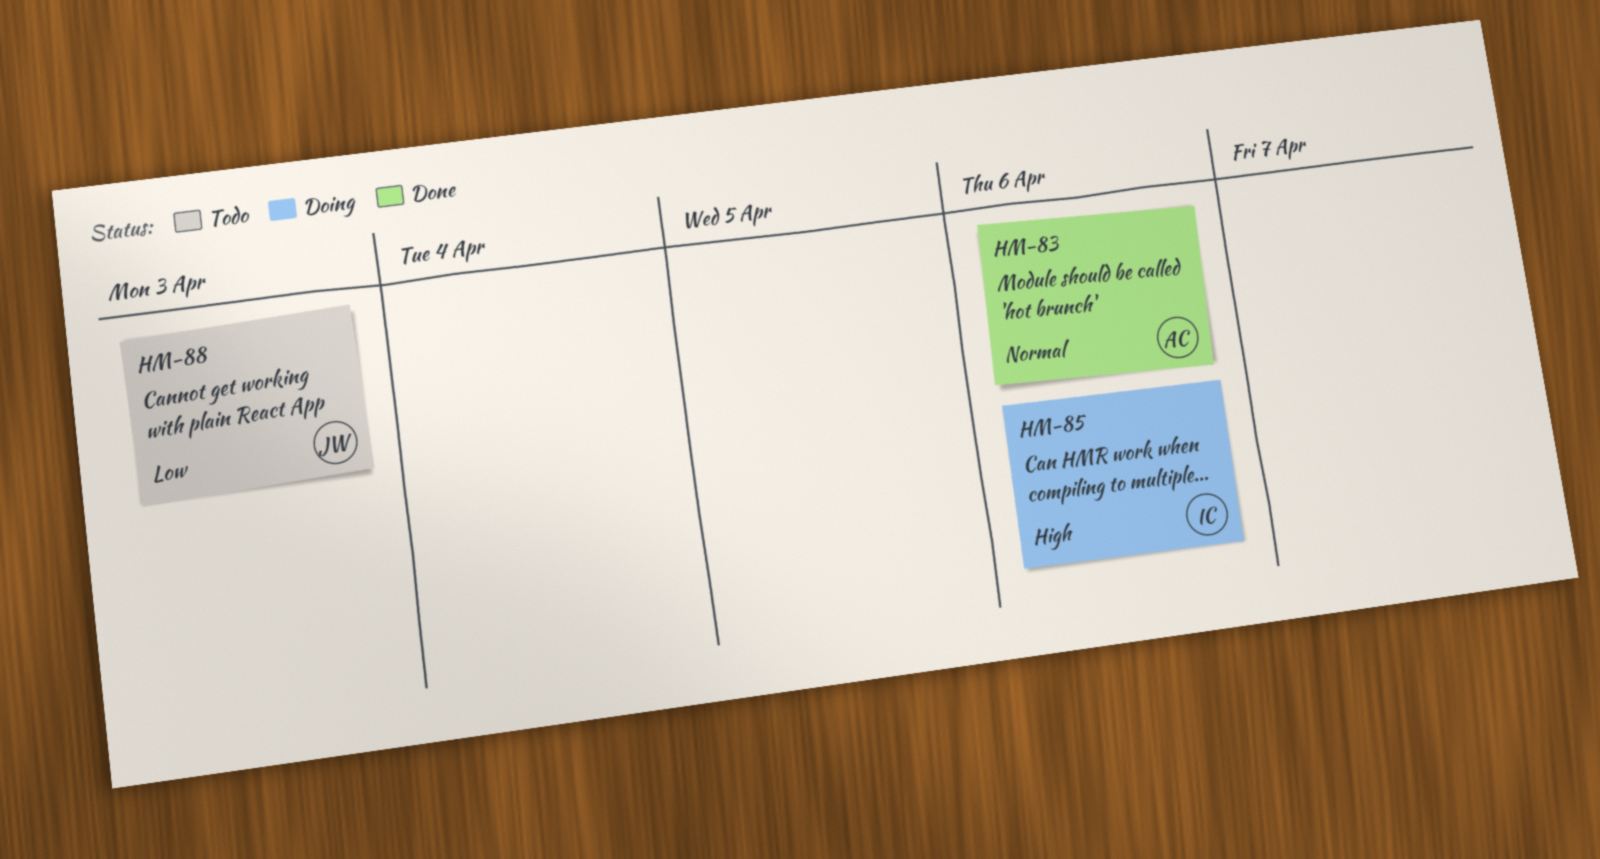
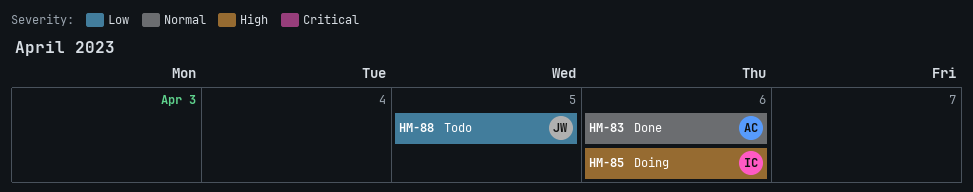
HM-88, due: Apr 3 -> Apr 5

